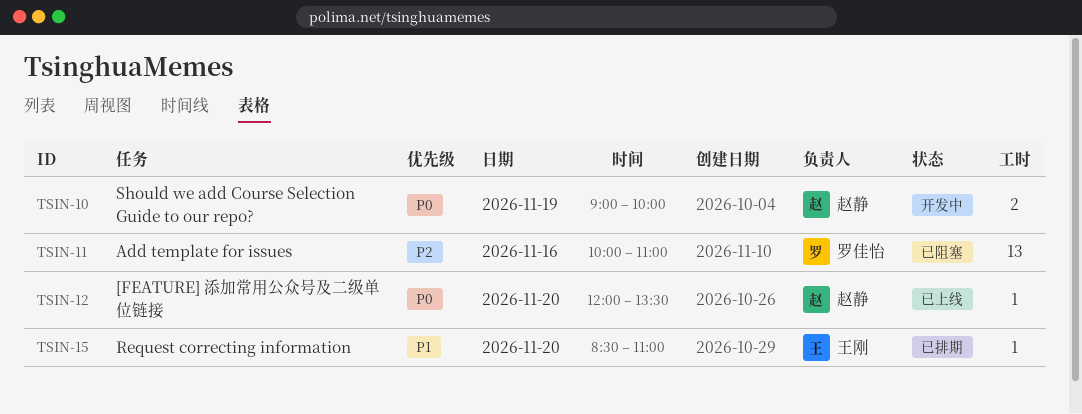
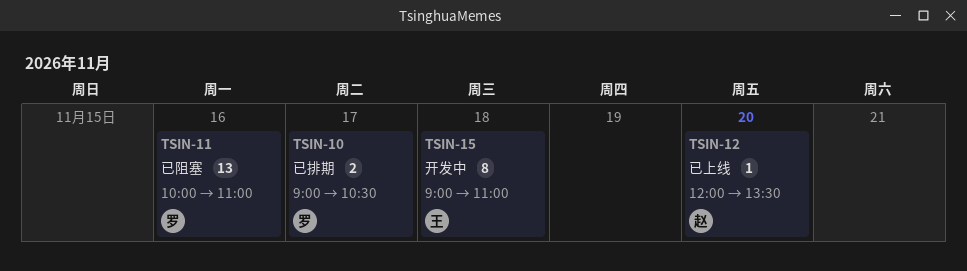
TSIN-10, status: 开发中 -> 已排期
TSIN-10, owner: 赵静 -> 罗佳怡
TSIN-10, day: Nov 19 -> Nov 17
TSIN-10, ends: 10:00 -> 10:30
TSIN-15, status: 已排期 -> 开发中
TSIN-15, estimate: 1 -> 8
TSIN-15, day: Nov 20 -> Nov 18
TSIN-15, begins: 08:30 -> 09:00

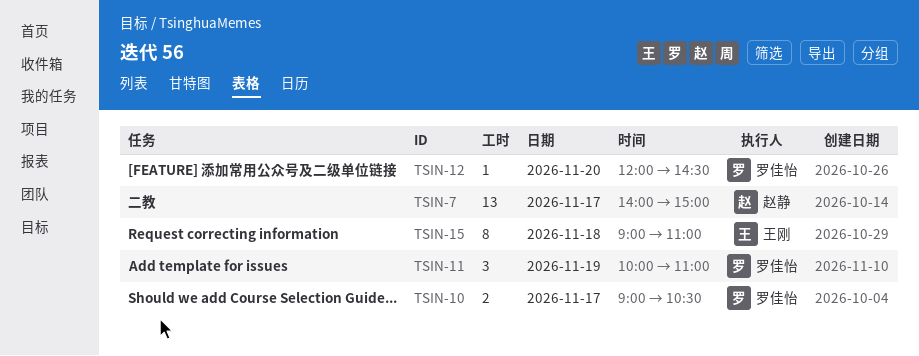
TSIN-7: none -> present
TSIN-11, estimate: 13 -> 3
TSIN-11, day: Nov 16 -> Nov 19
TSIN-12, owner: 赵静 -> 罗佳怡
TSIN-12, ends: 13:30 -> 14:30

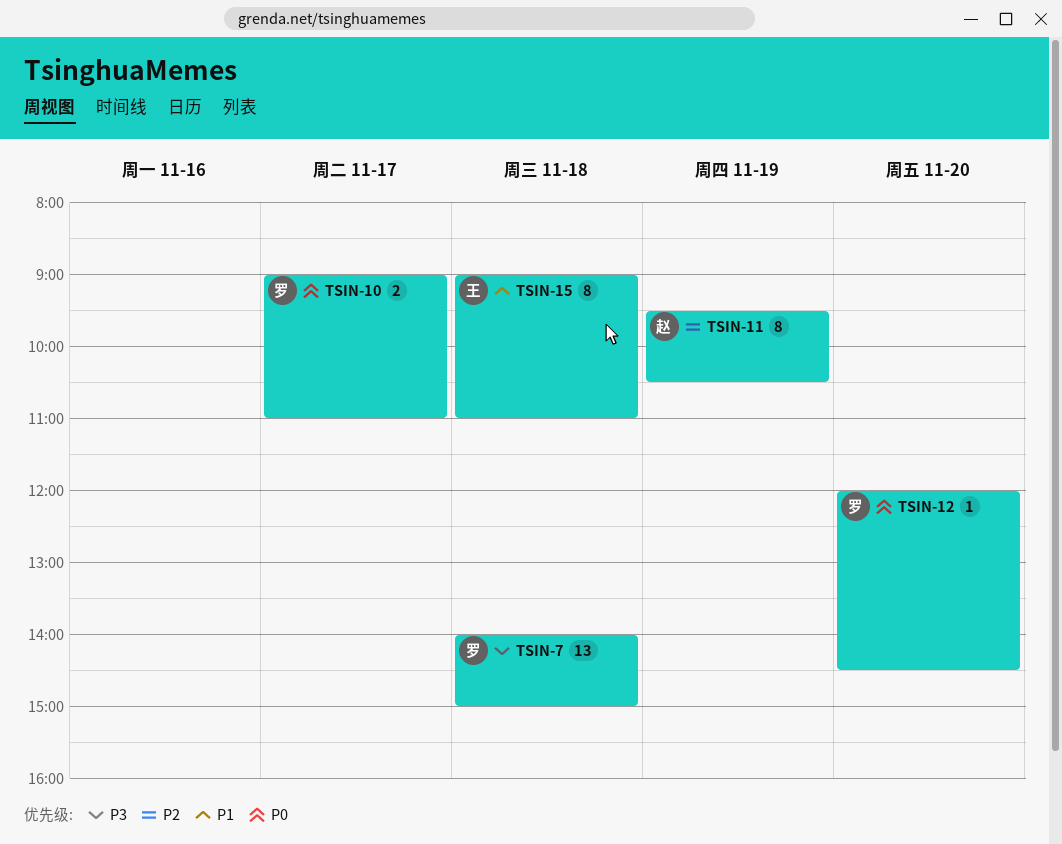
TSIN-7, owner: 赵静 -> 罗佳怡
TSIN-7, day: Nov 17 -> Nov 18
TSIN-10, ends: 10:30 -> 11:00
TSIN-11, owner: 罗佳怡 -> 赵静
TSIN-11, estimate: 3 -> 8
TSIN-11, begins: 10:00 -> 09:30
TSIN-11, ends: 11:00 -> 10:30

